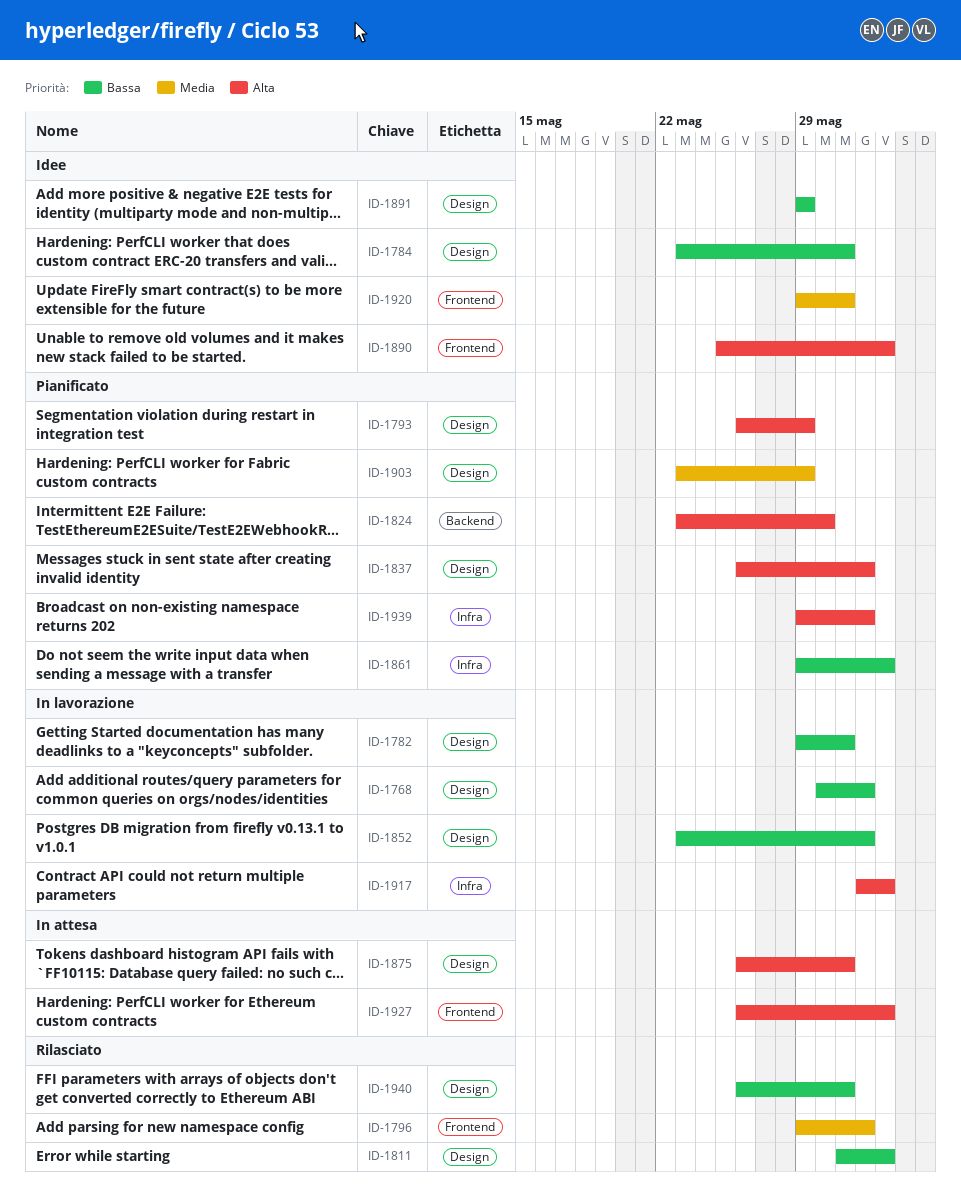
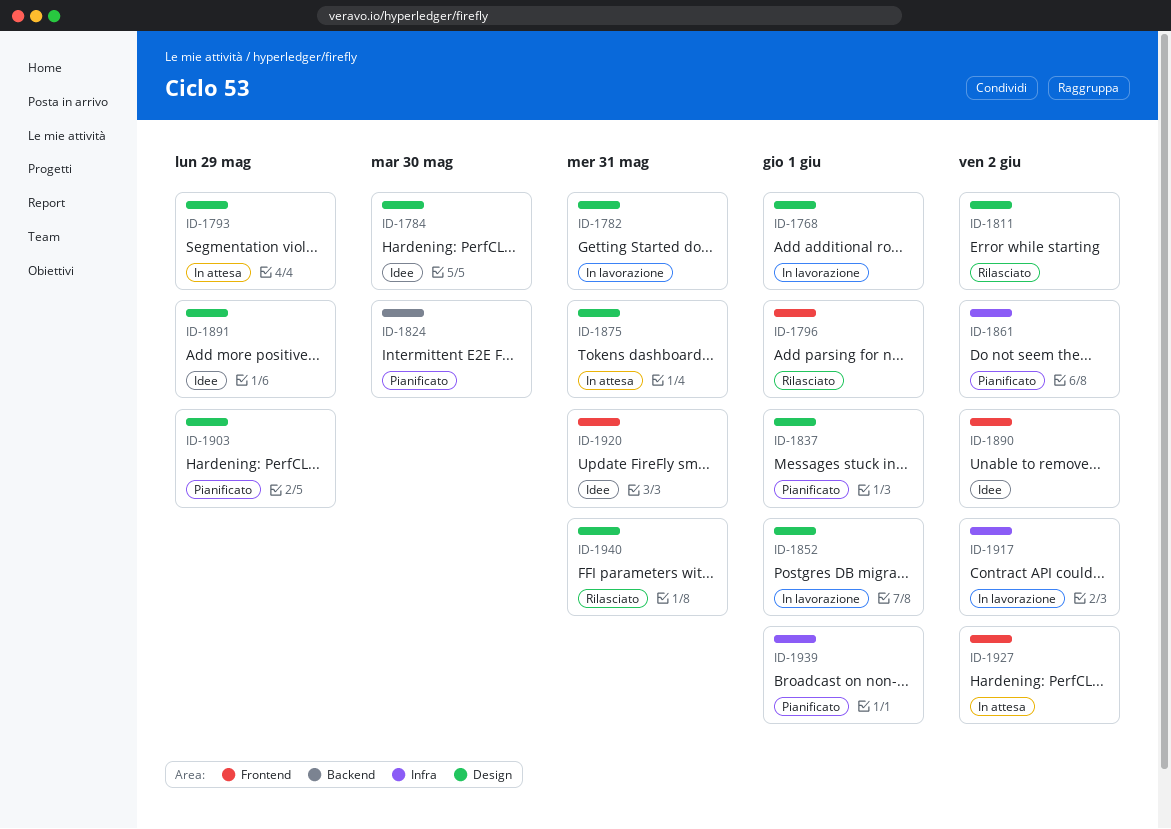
ID-1784, due: May 31 -> May 30
ID-1793, status: Pianificato -> In attesa

